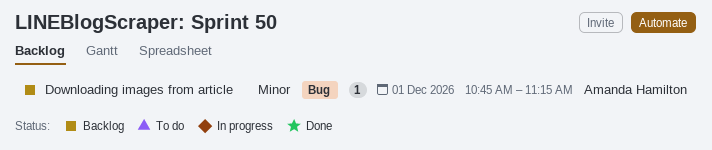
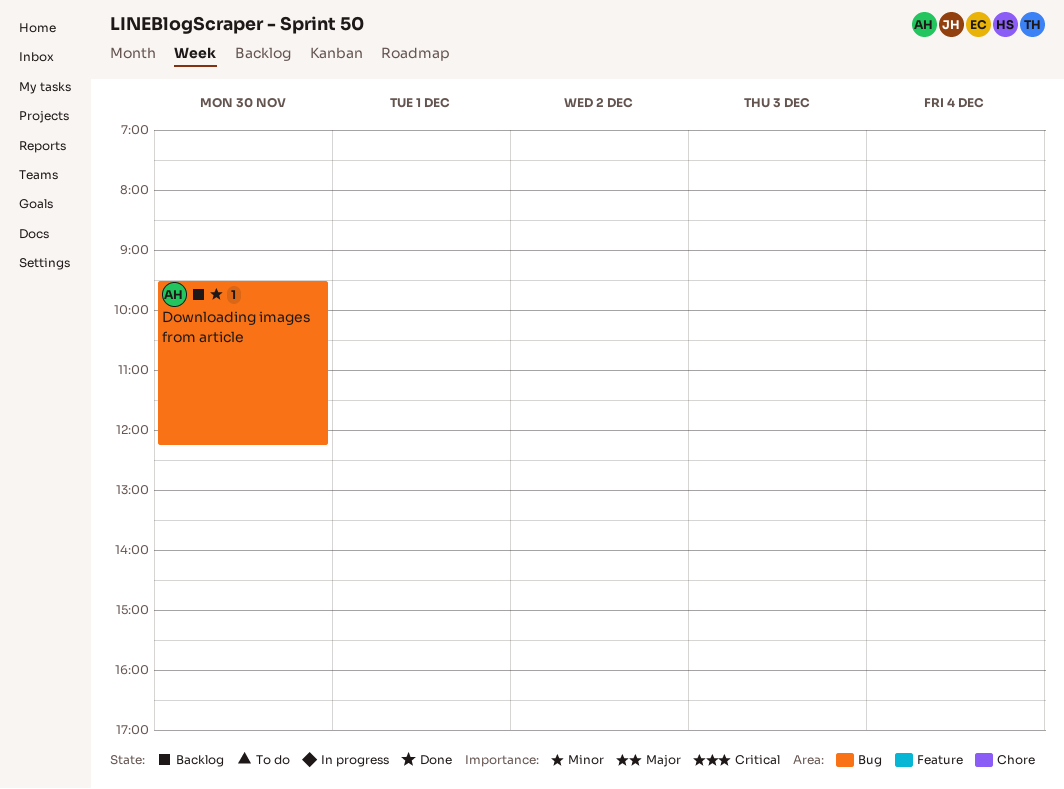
Downloading images from article, day: Dec 1 -> Nov 30
Downloading images from article, begins: 10:45 -> 09:30
Downloading images from article, ends: 11:15 -> 12:15

